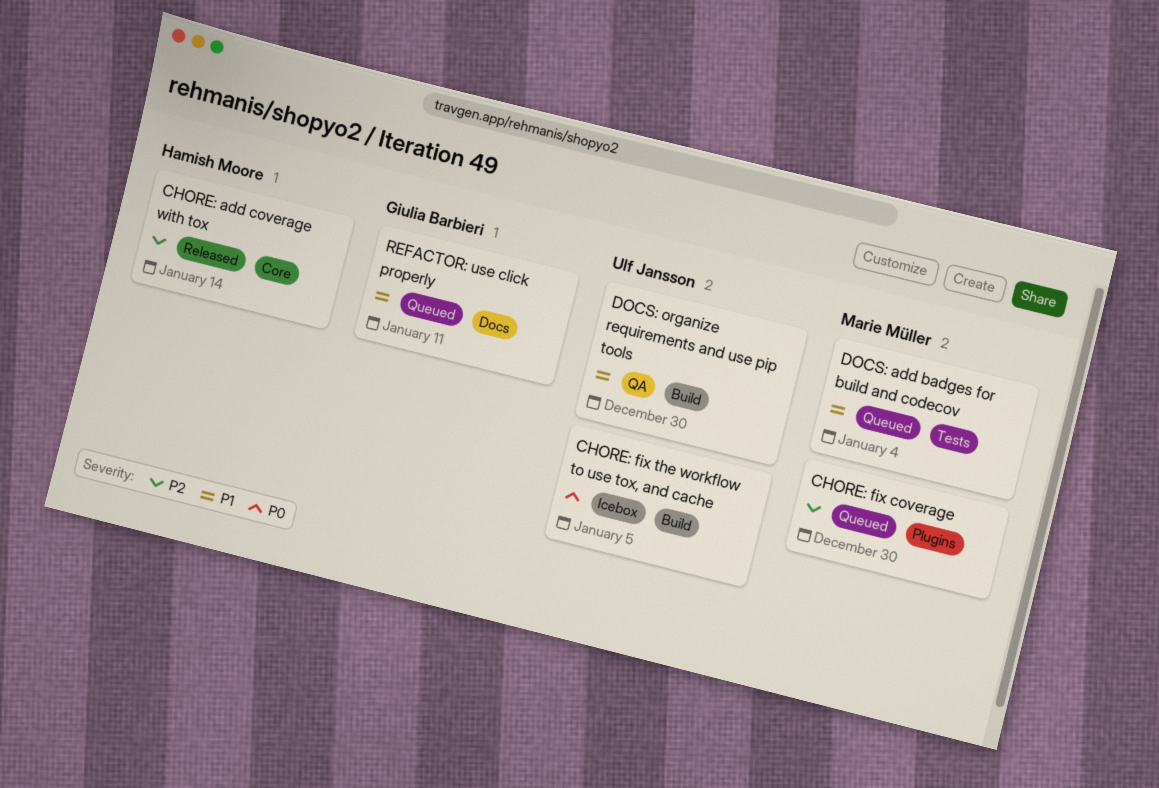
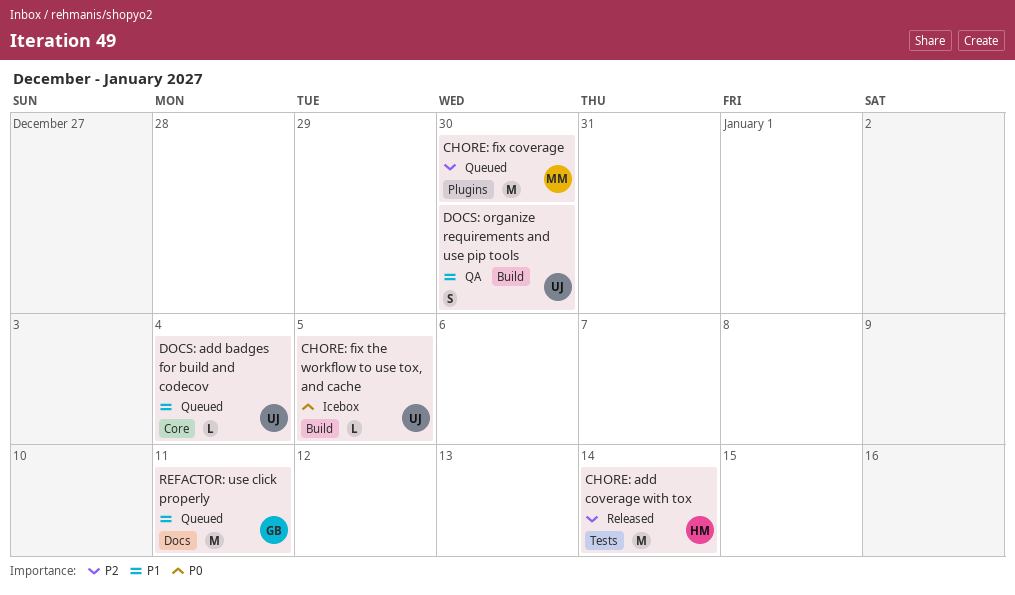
CHORE: add coverage with tox, label: Core -> Tests
DOCS: add badges for build and codecov, owner: Marie Müller -> Ulf Jansson
DOCS: add badges for build and codecov, label: Tests -> Core

